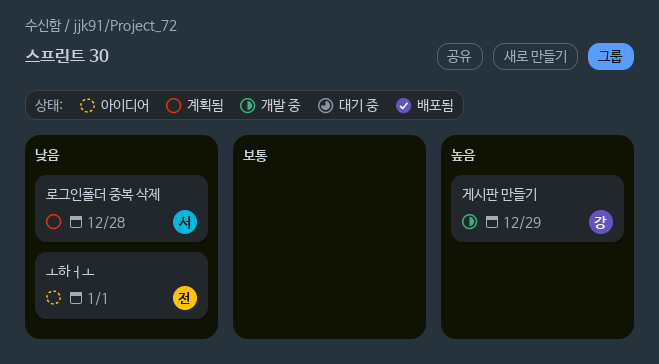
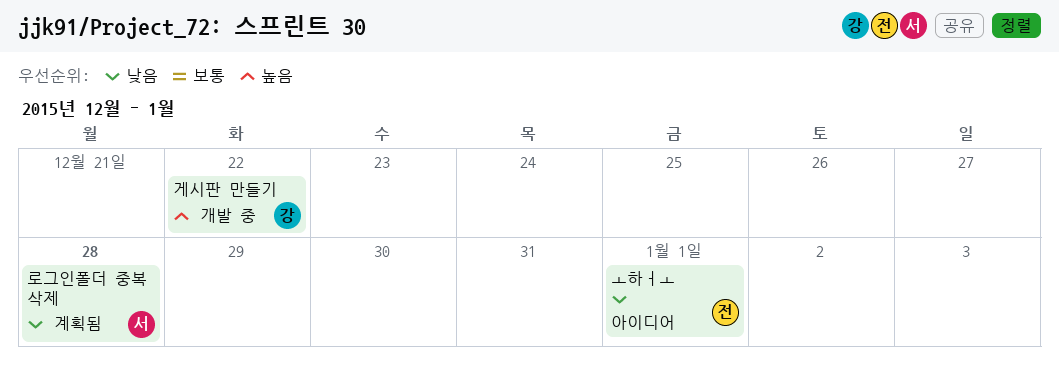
게시판 만들기, due: Dec 29 -> Dec 22

